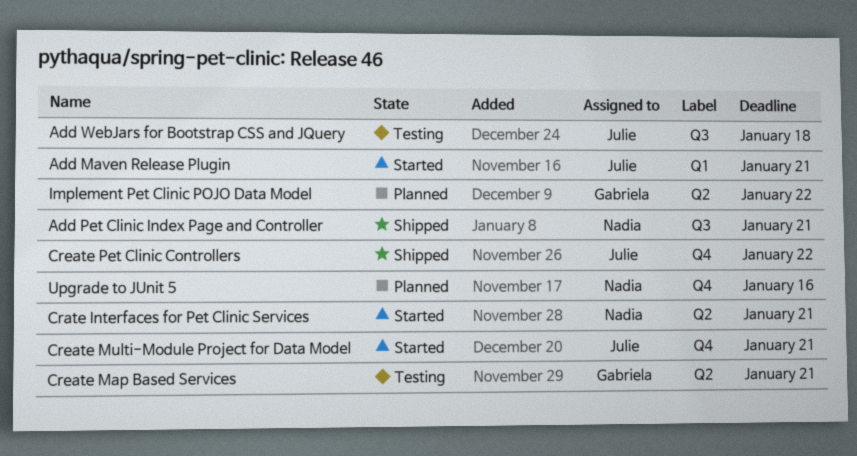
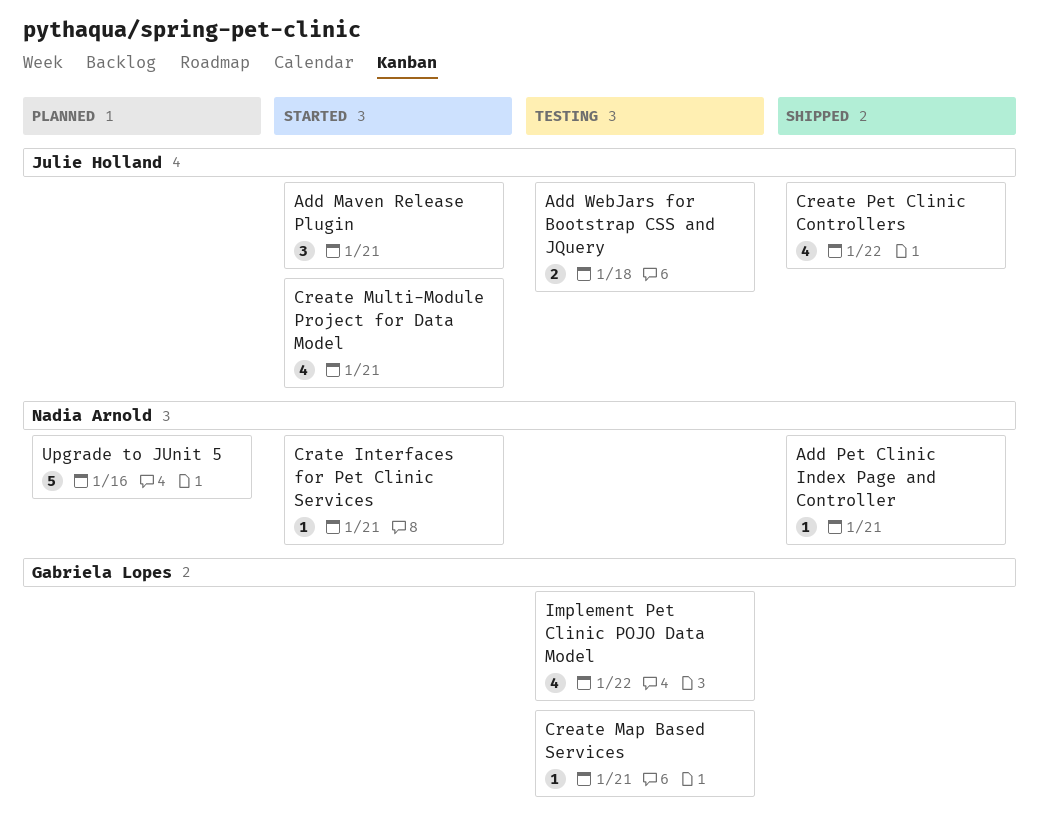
Implement Pet Clinic POJO Data Model, status: Planned -> Testing

